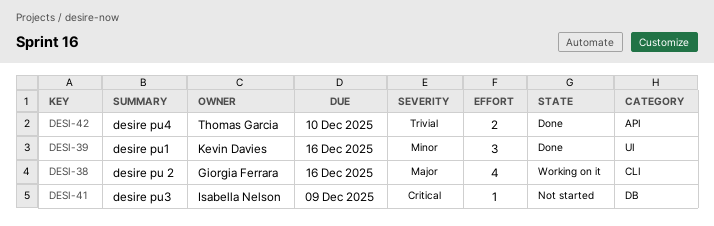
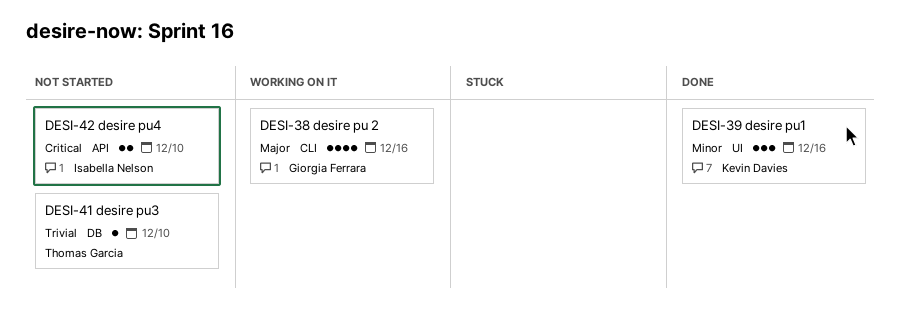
DESI-41, owner: Isabella Nelson -> Thomas Garcia
DESI-41, priority: Critical -> Trivial
DESI-41, due: Dec 9 -> Dec 10
DESI-42, status: Done -> Not started
DESI-42, owner: Thomas Garcia -> Isabella Nelson
DESI-42, priority: Trivial -> Critical

